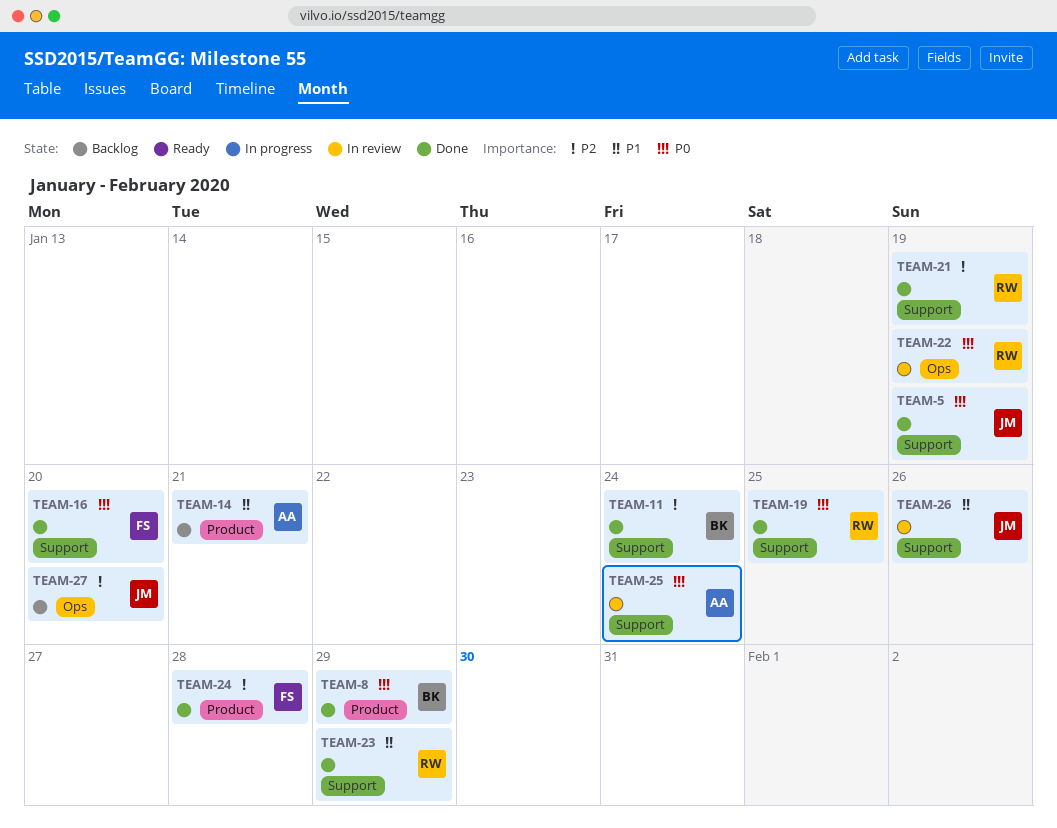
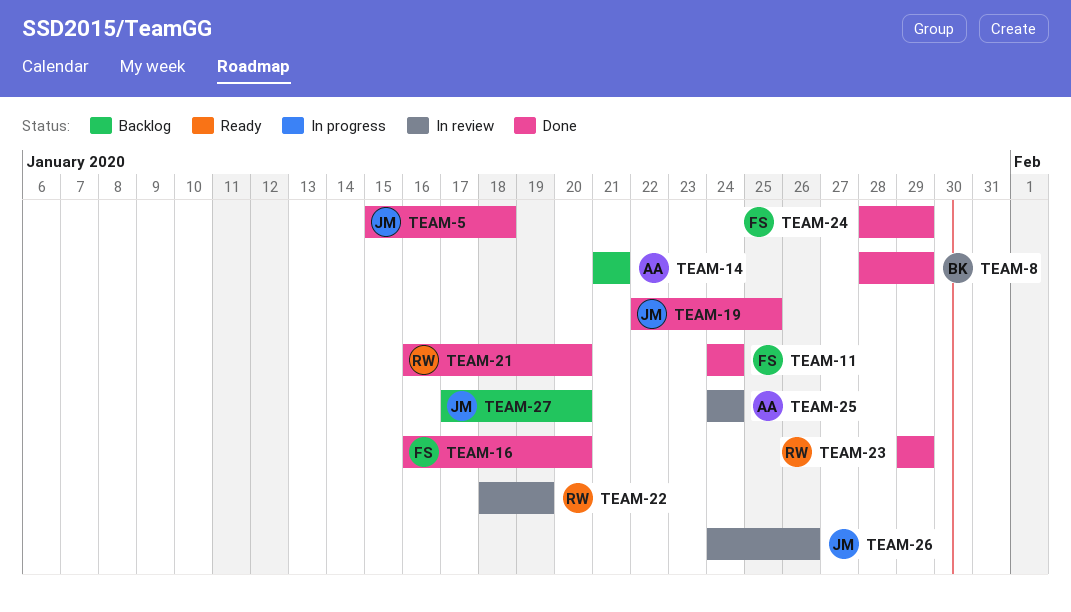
TEAM-5, due: Jan 19 -> Jan 18
TEAM-11, owner: BK -> FS
TEAM-19, owner: RW -> JM
TEAM-21, due: Jan 19 -> Jan 20
TEAM-24, due: Jan 28 -> Jan 29

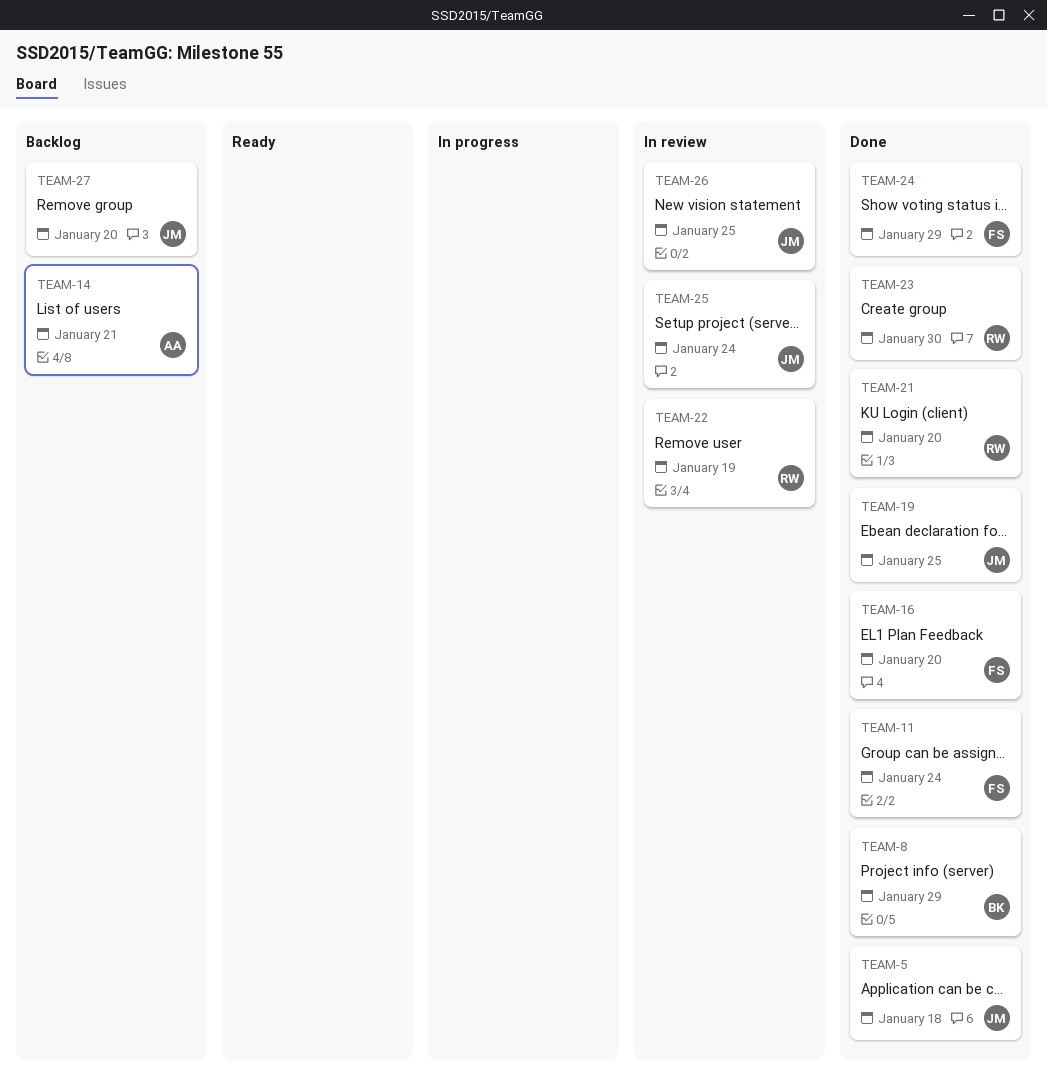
TEAM-23, due: Jan 29 -> Jan 30
TEAM-25, owner: AA -> JM
TEAM-26, due: Jan 26 -> Jan 25

